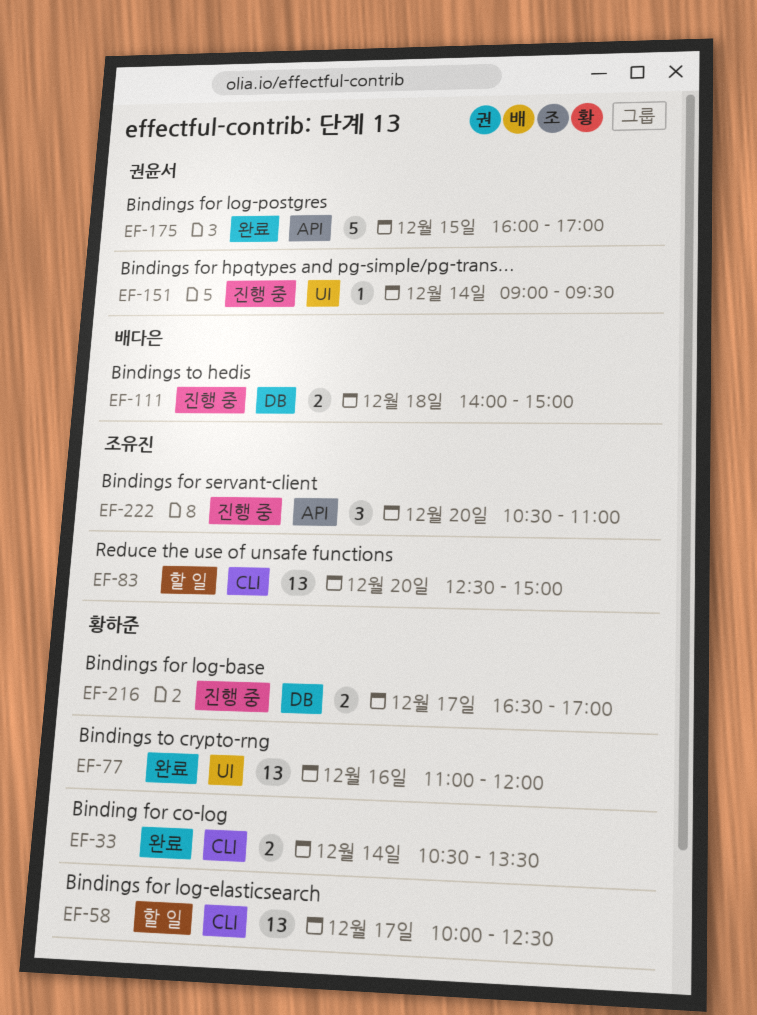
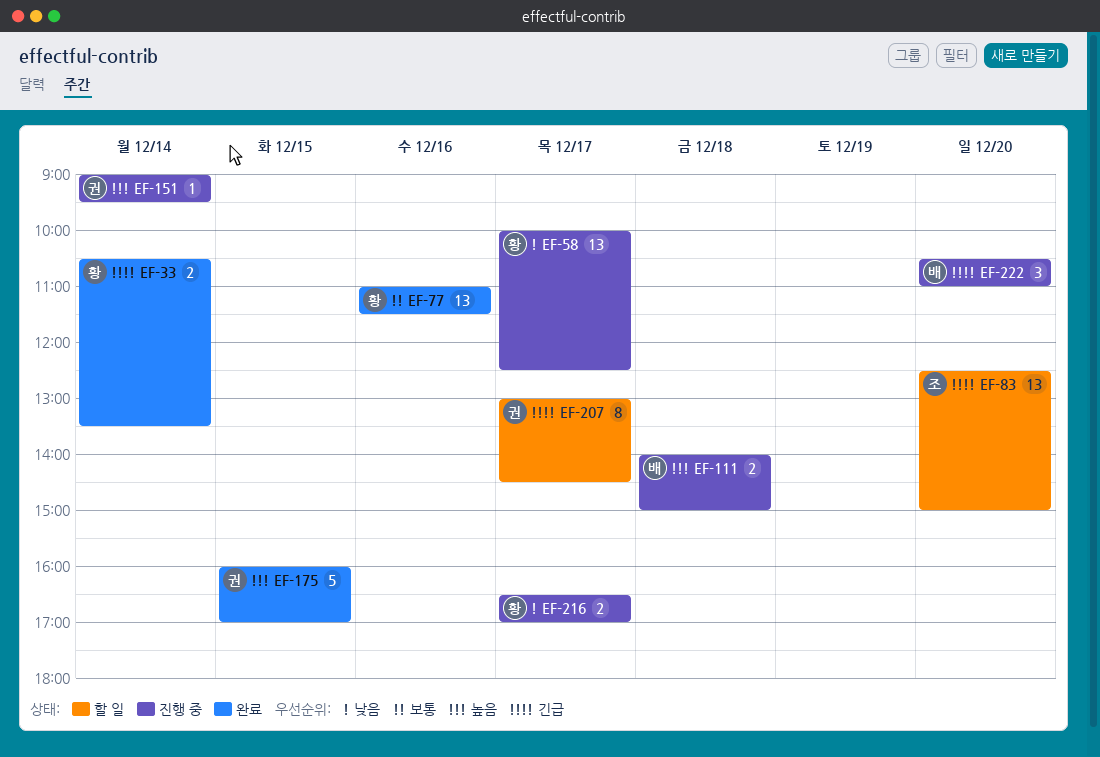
EF-58, status: 할 일 -> 진행 중
EF-77, ends: 12:00 -> 11:30
EF-207: none -> present
EF-222, owner: 조유진 -> 배다은

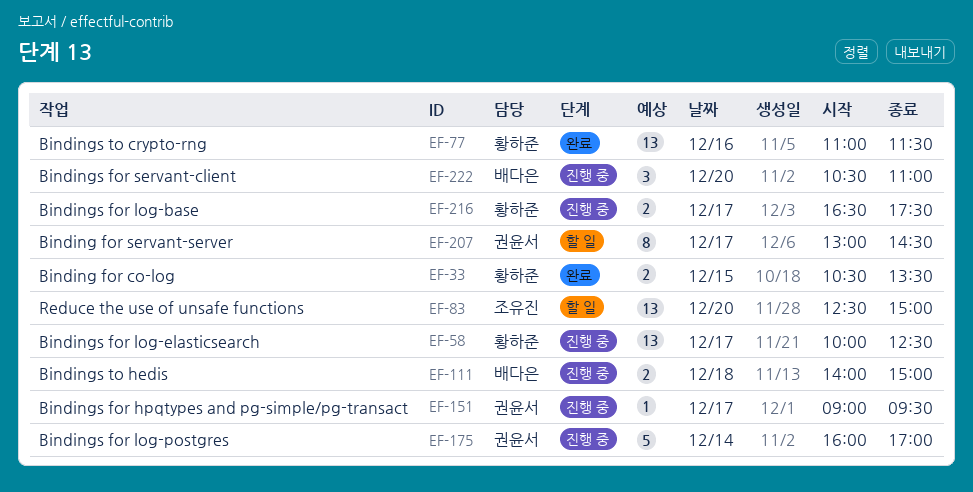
EF-33, day: Dec 14 -> Dec 15
EF-151, day: Dec 14 -> Dec 17
EF-175, status: 완료 -> 진행 중
EF-175, day: Dec 15 -> Dec 14
EF-216, ends: 17:00 -> 17:30

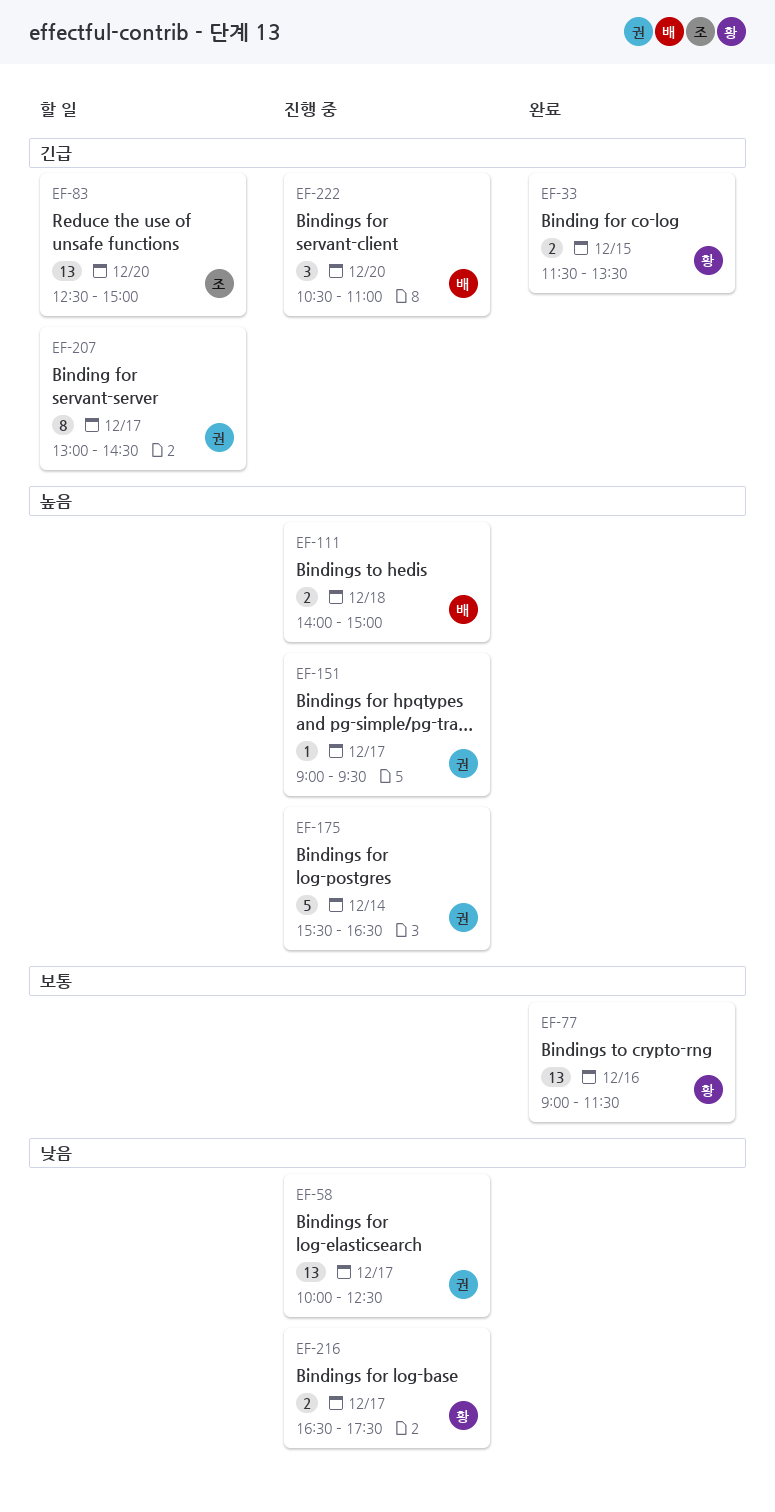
EF-33, begins: 10:30 -> 11:30
EF-58, owner: 황하준 -> 권윤서
EF-77, begins: 11:00 -> 09:00
EF-175, begins: 16:00 -> 15:30
EF-175, ends: 17:00 -> 16:30

